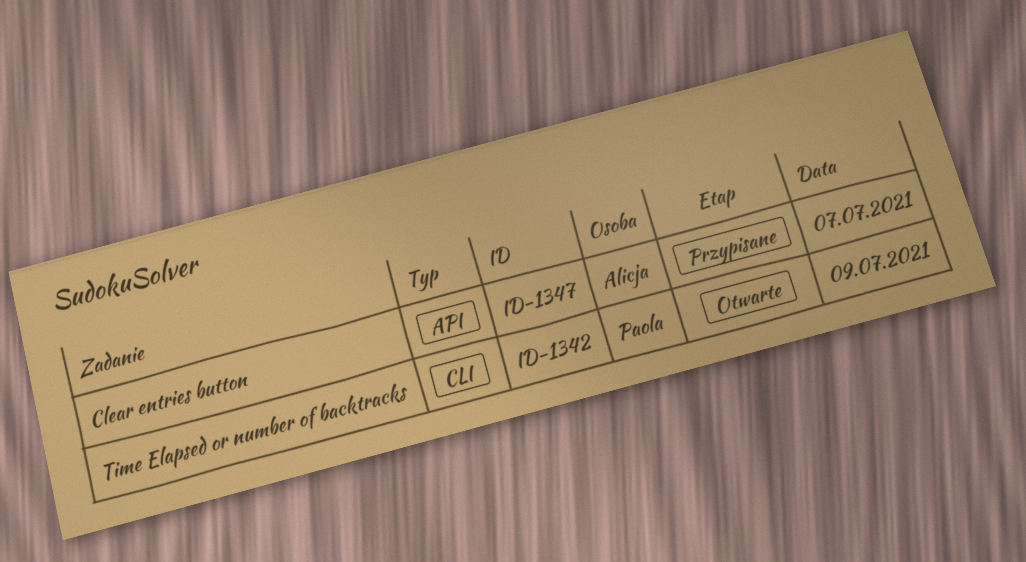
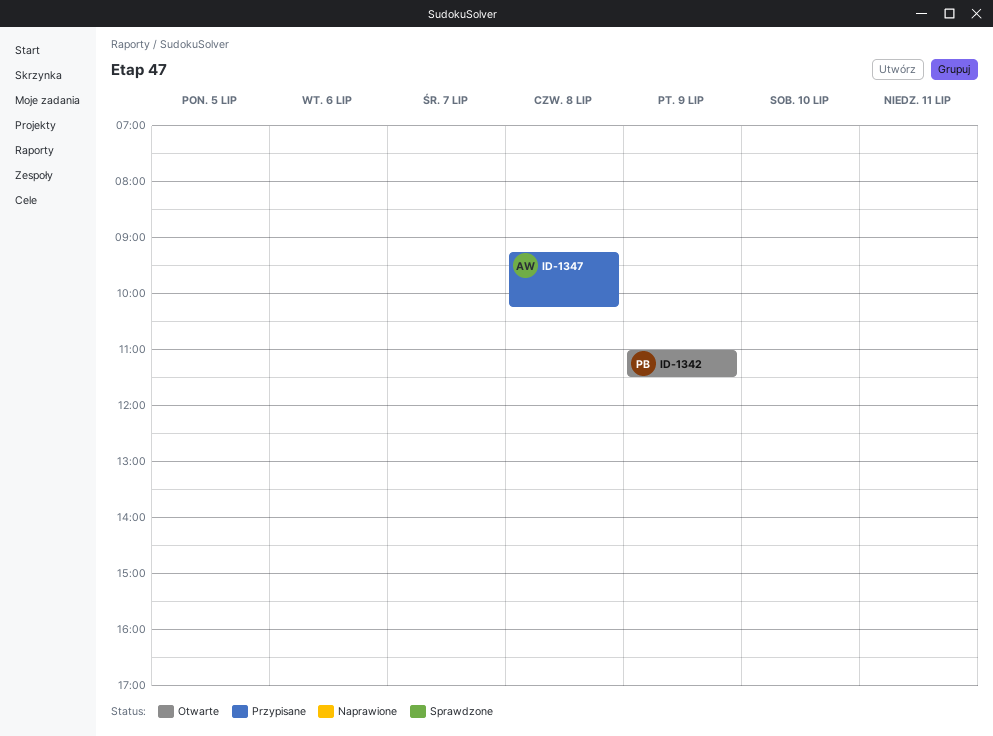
ID-1347, day: Jul 7 -> Jul 8

